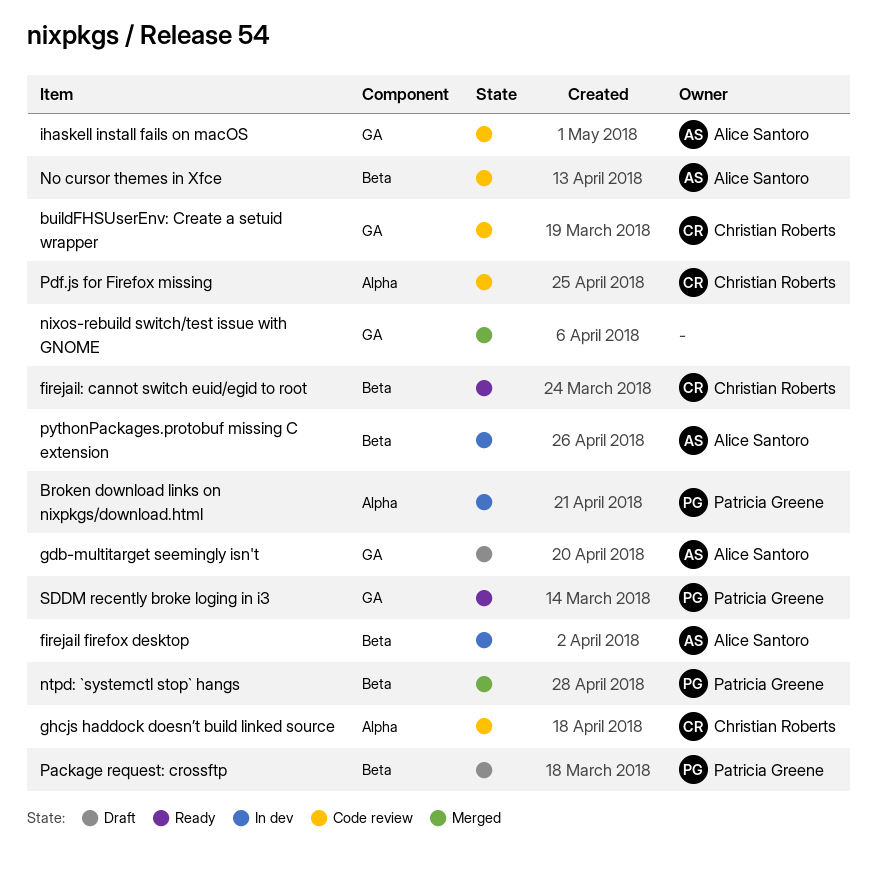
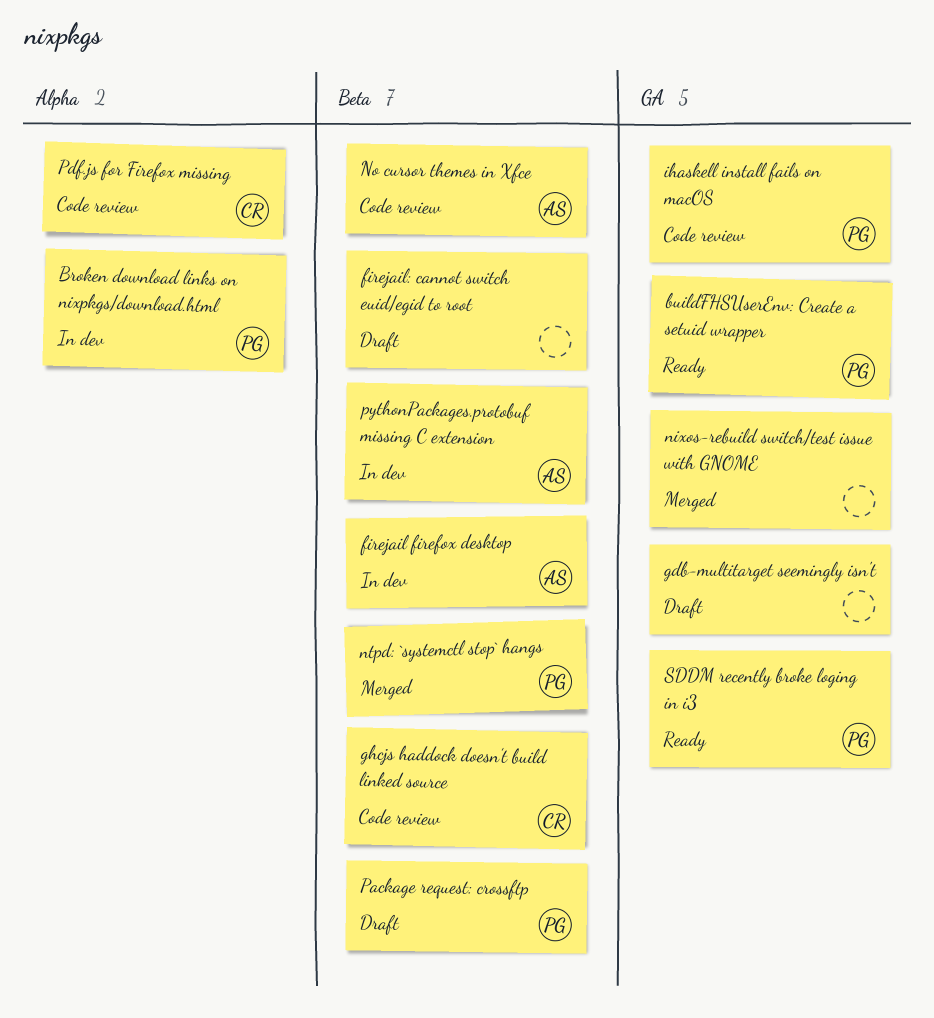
buildFHSUserEnv: Create a setuid wrapper, status: Code review -> Ready
buildFHSUserEnv: Create a setuid wrapper, owner: Christian Roberts -> Patricia Greene
firejail: cannot switch euid/egid to root, status: Ready -> Draft
firejail: cannot switch euid/egid to root, owner: Christian Roberts -> none
gdb-multitarget seemingly isn't, owner: Alice Santoro -> none
ghcjs haddock doesn’t build linked source, label: Alpha -> Beta
ihaskell install fails on macOS, owner: Alice Santoro -> Patricia Greene

